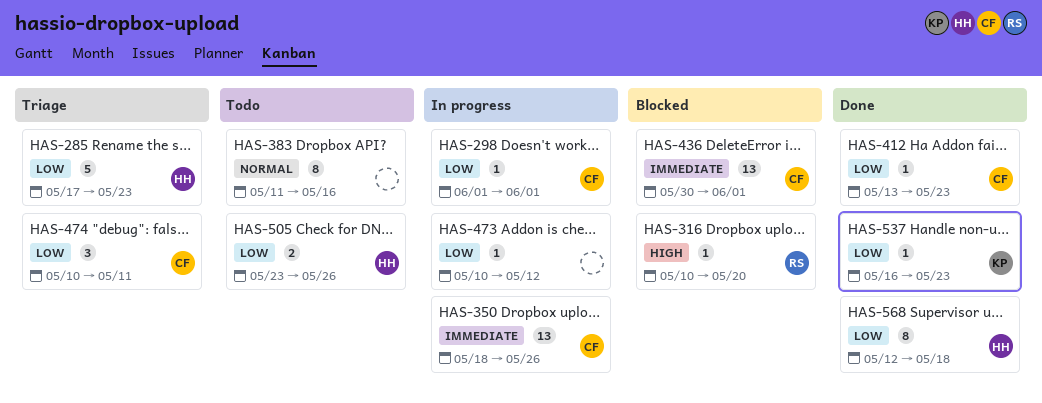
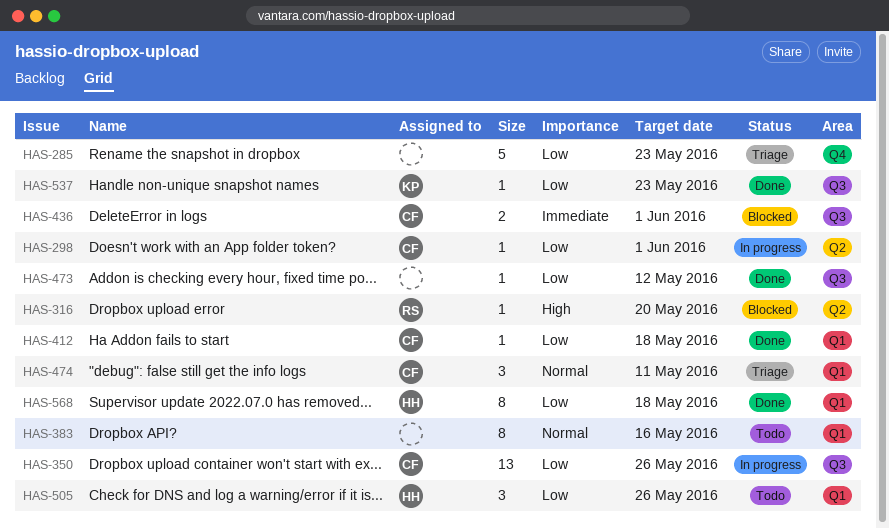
HAS-285, owner: HH -> none
HAS-350, priority: Immediate -> Low
HAS-412, due: May 23 -> May 18
HAS-436, estimate: 13 -> 2
HAS-473, status: In progress -> Done
HAS-474, priority: Low -> Normal
HAS-505, estimate: 2 -> 3

